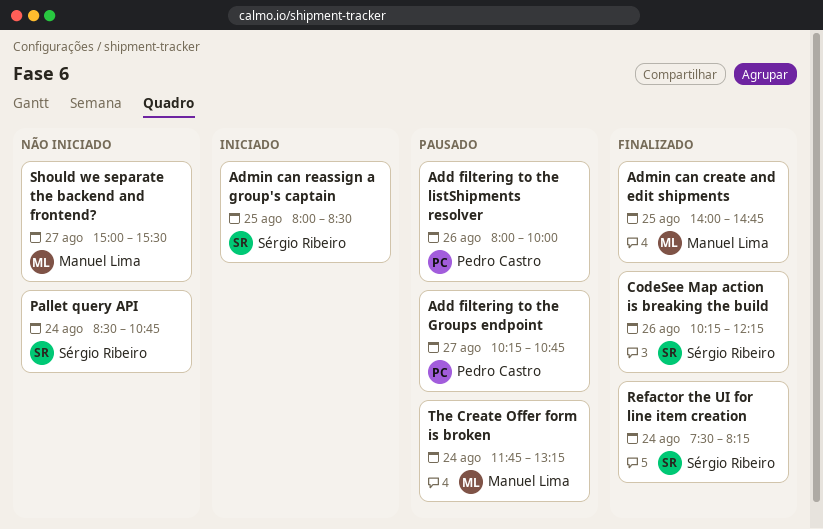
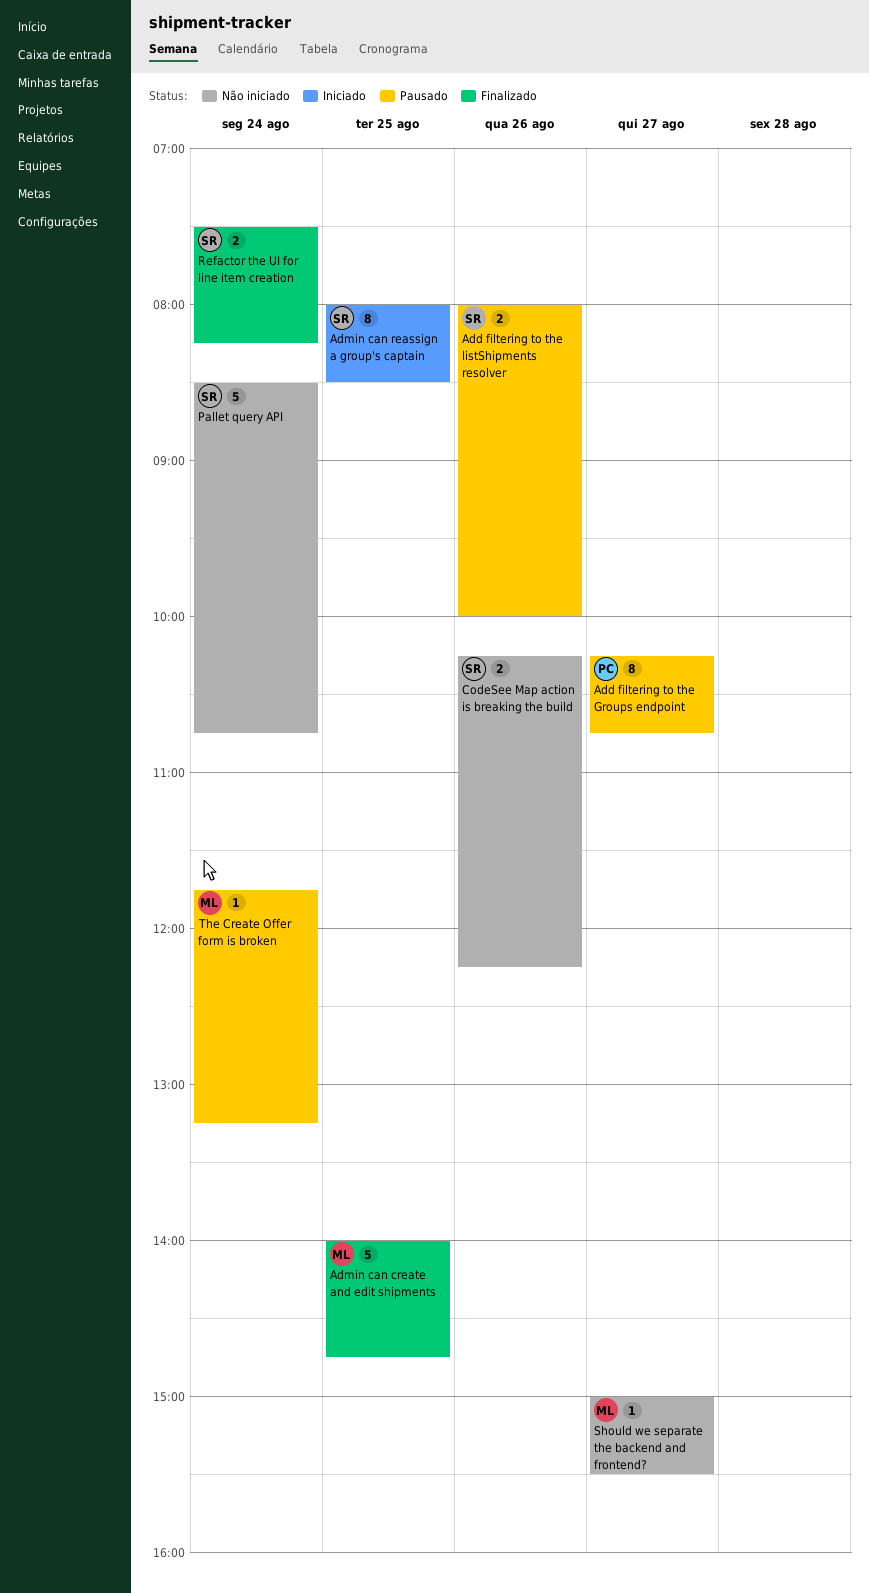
Add filtering to the listShipments resolver, owner: Pedro Castro -> Sérgio Ribeiro
CodeSee Map action is breaking the build, status: Finalizado -> Não iniciado

